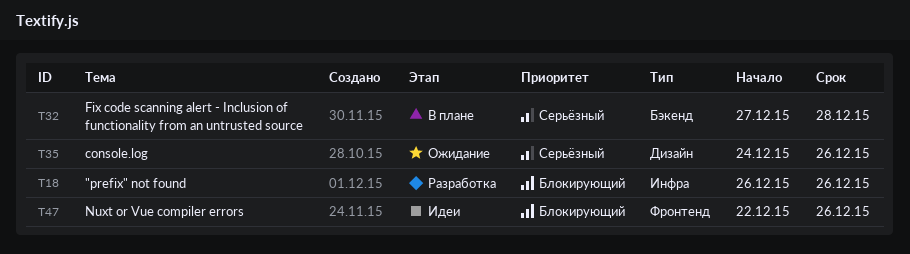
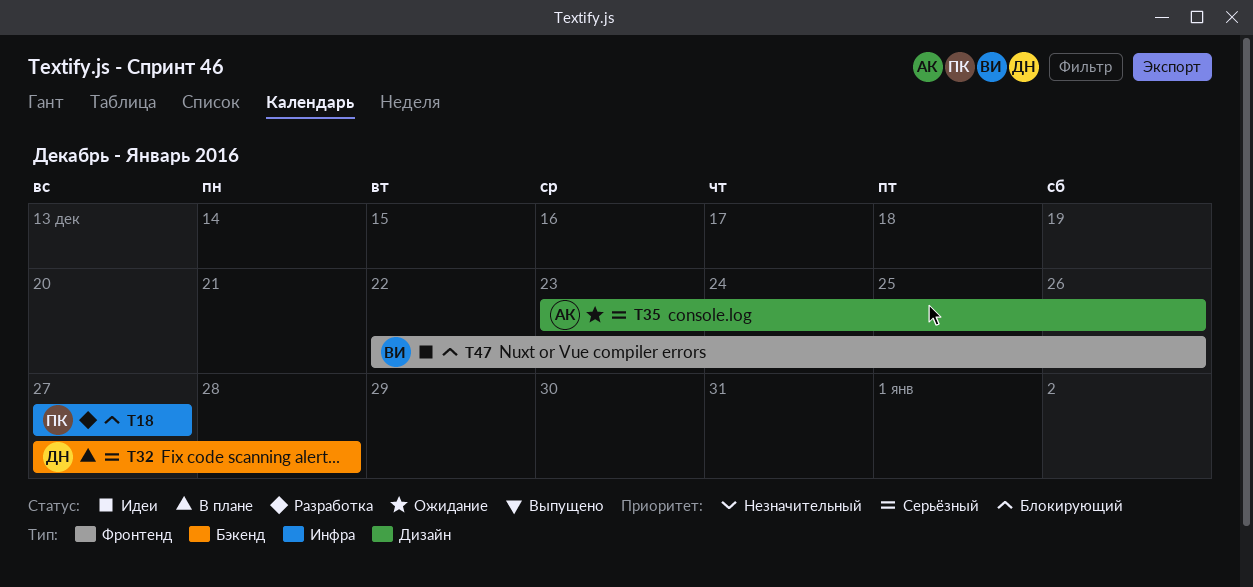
T18, start: Dec 26 -> Dec 27
T18, due: Dec 26 -> Dec 27
T35, start: Dec 24 -> Dec 23

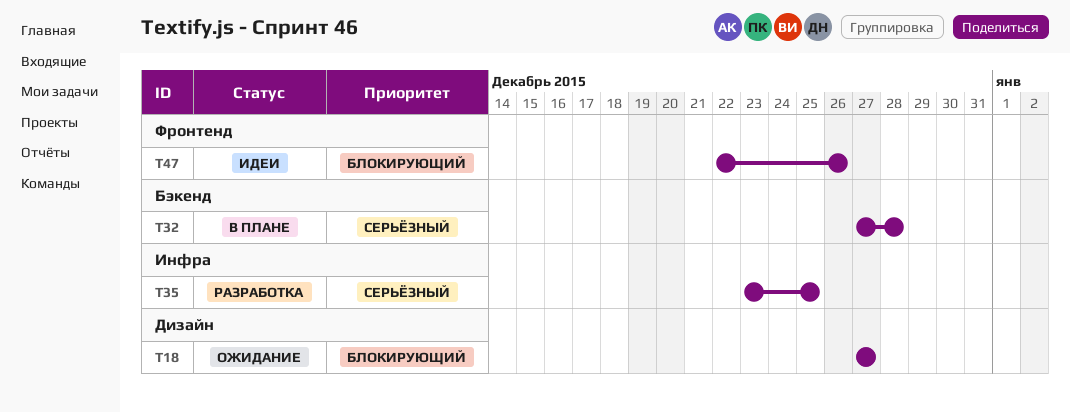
T18, status: Разработка -> Ожидание
T18, label: Инфра -> Дизайн
T35, status: Ожидание -> Разработка
T35, label: Дизайн -> Инфра
T35, due: Dec 26 -> Dec 25

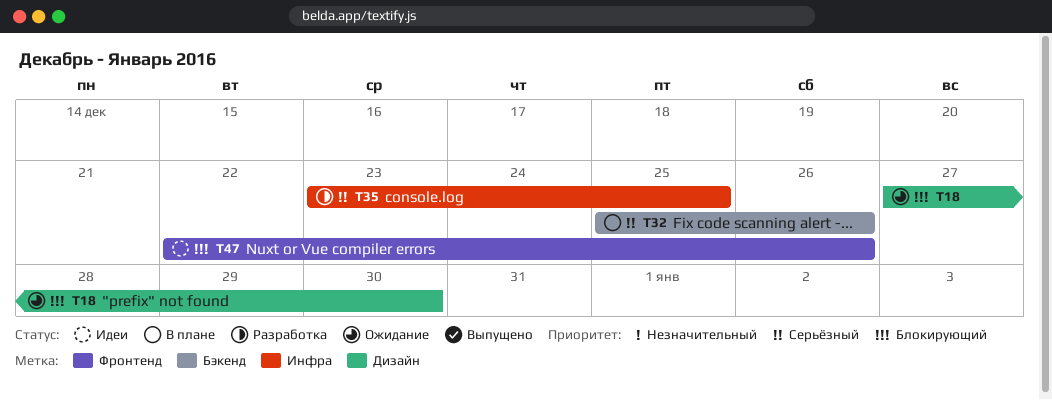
T18, due: Dec 27 -> Dec 30
T32, start: Dec 27 -> Dec 25
T32, due: Dec 28 -> Dec 26

